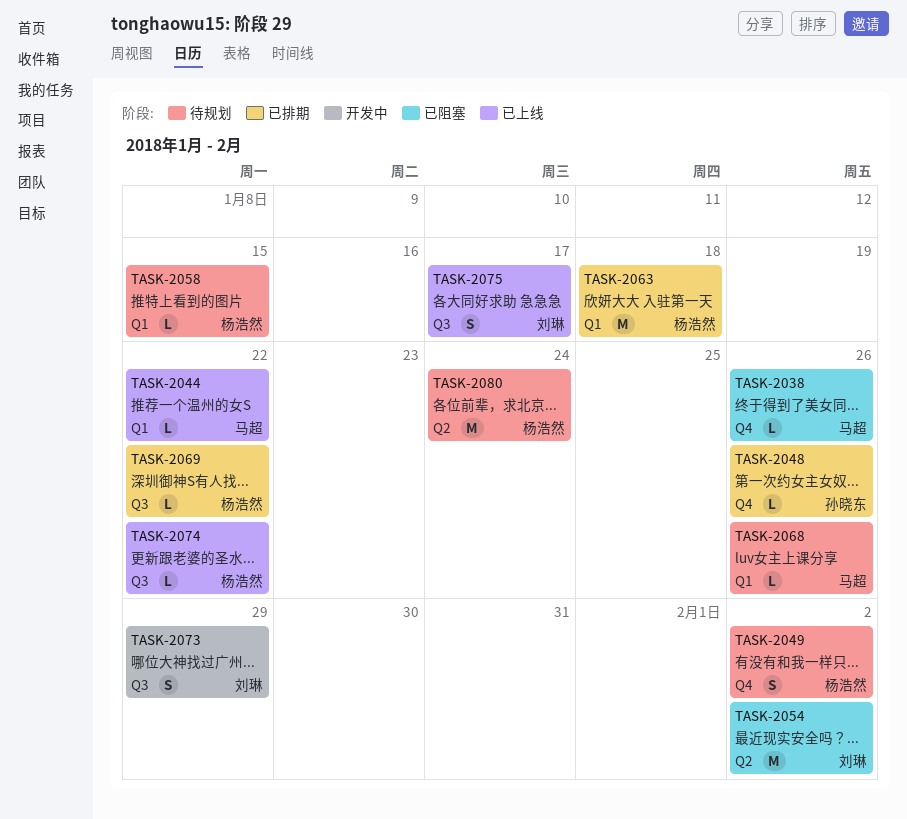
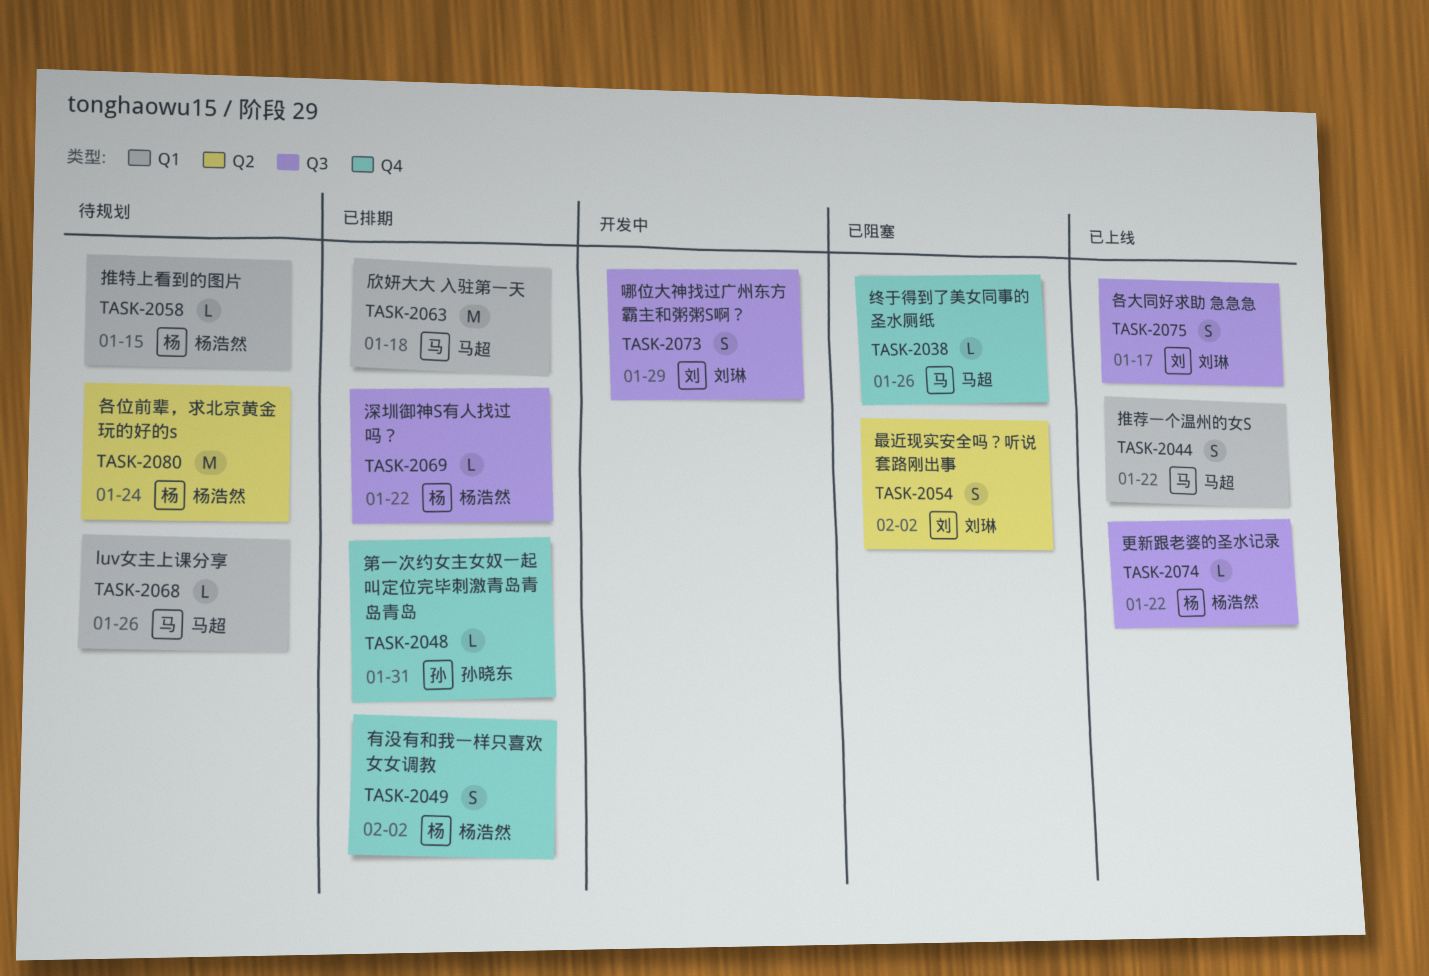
TASK-2044, estimate: L -> S
TASK-2048, due: Jan 26 -> Jan 31
TASK-2049, status: 待规划 -> 已排期
TASK-2054, estimate: M -> S
TASK-2063, owner: 杨浩然 -> 马超

